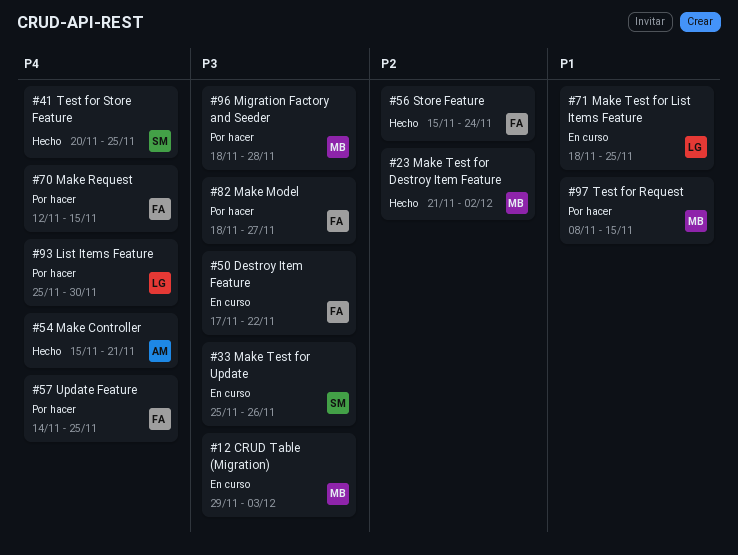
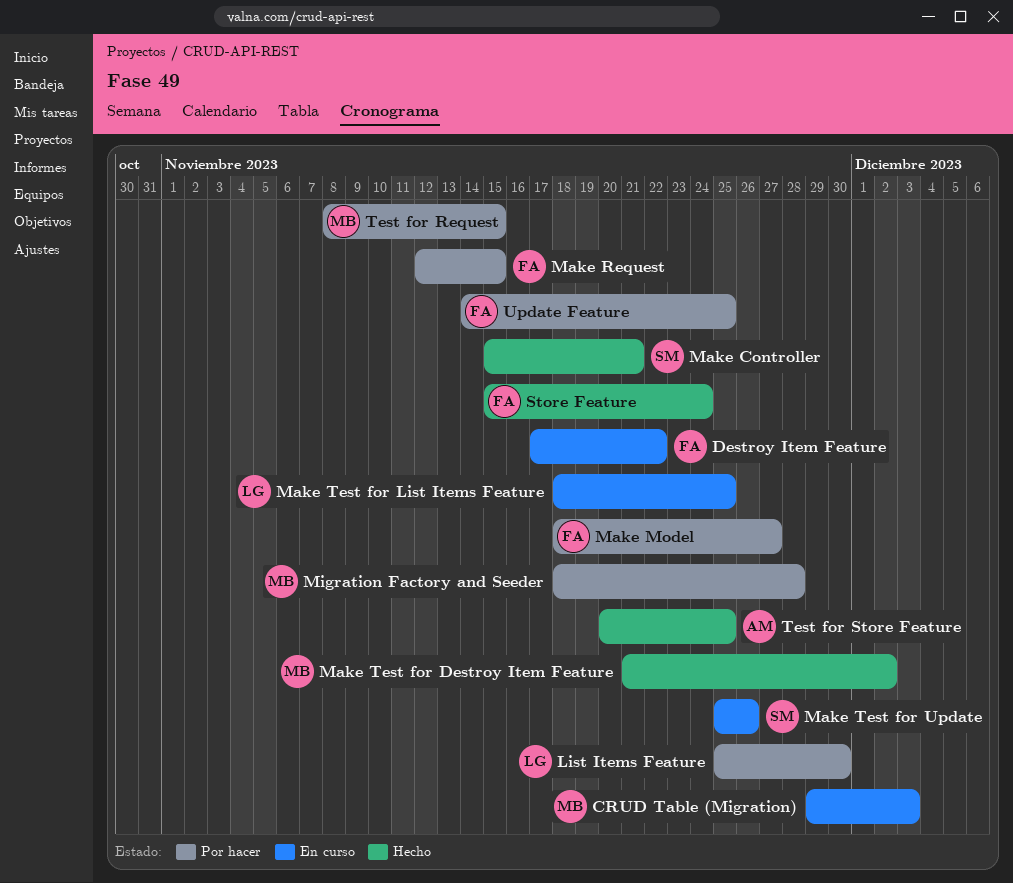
Make Controller, owner: AM -> SM
Test for Store Feature, owner: SM -> AM

